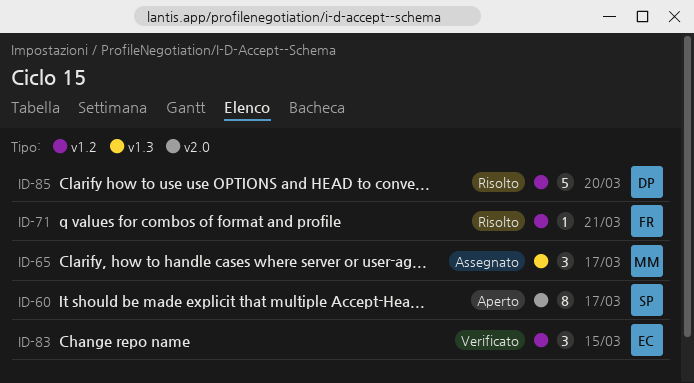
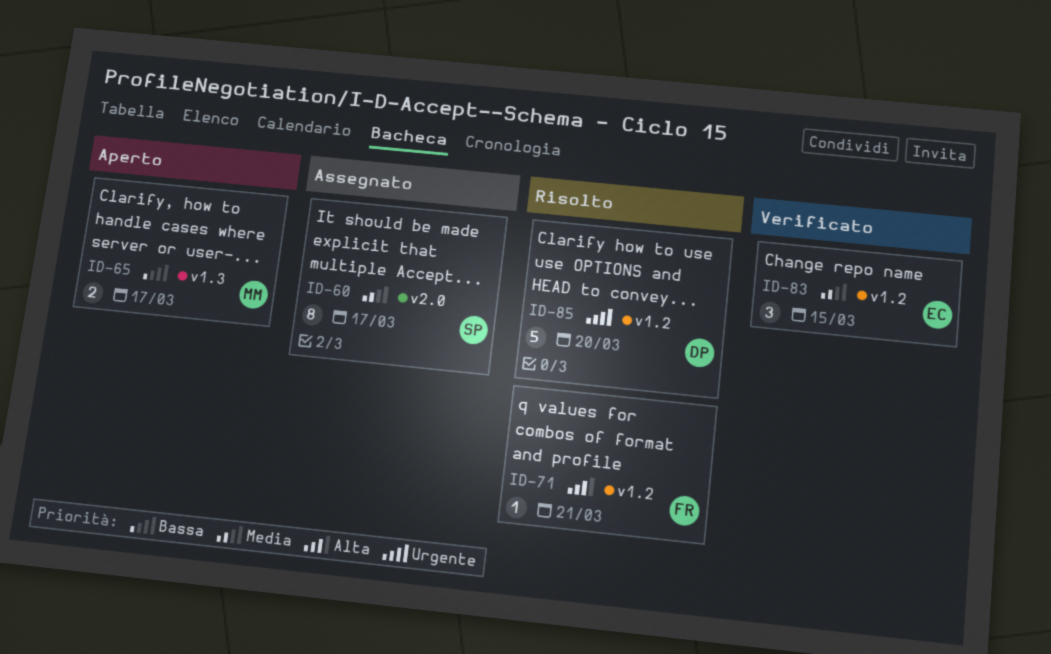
ID-60, status: Aperto -> Assegnato
ID-65, status: Assegnato -> Aperto
ID-65, estimate: 3 -> 2

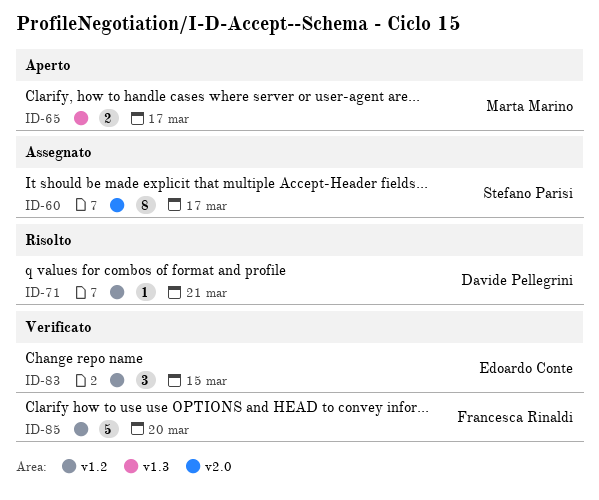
ID-71, owner: Francesca Rinaldi -> Davide Pellegrini
ID-85, status: Risolto -> Verificato
ID-85, owner: Davide Pellegrini -> Francesca Rinaldi

